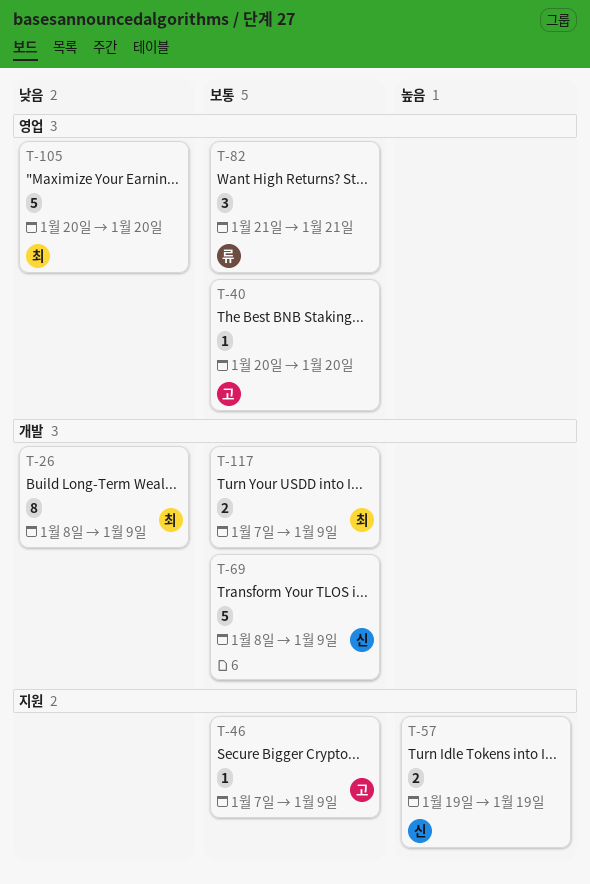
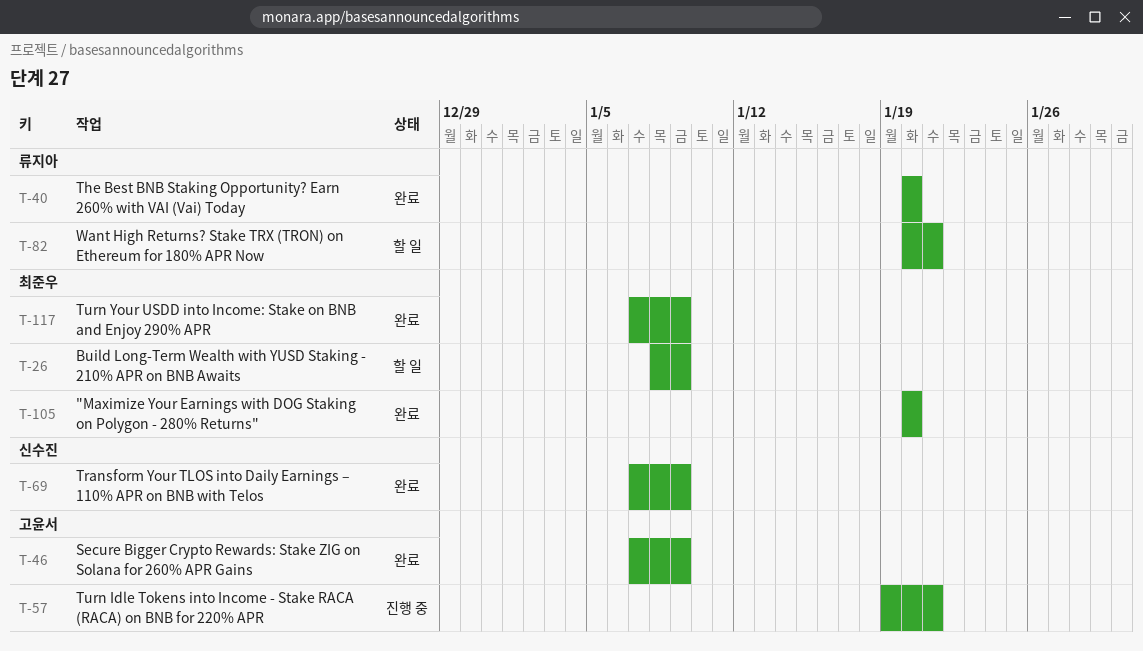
T-40, owner: 고윤서 -> 류지아
T-57, owner: 신수진 -> 고윤서
T-57, due: Jan 19 -> Jan 21
T-69, start: Jan 8 -> Jan 7
T-82, start: Jan 21 -> Jan 20

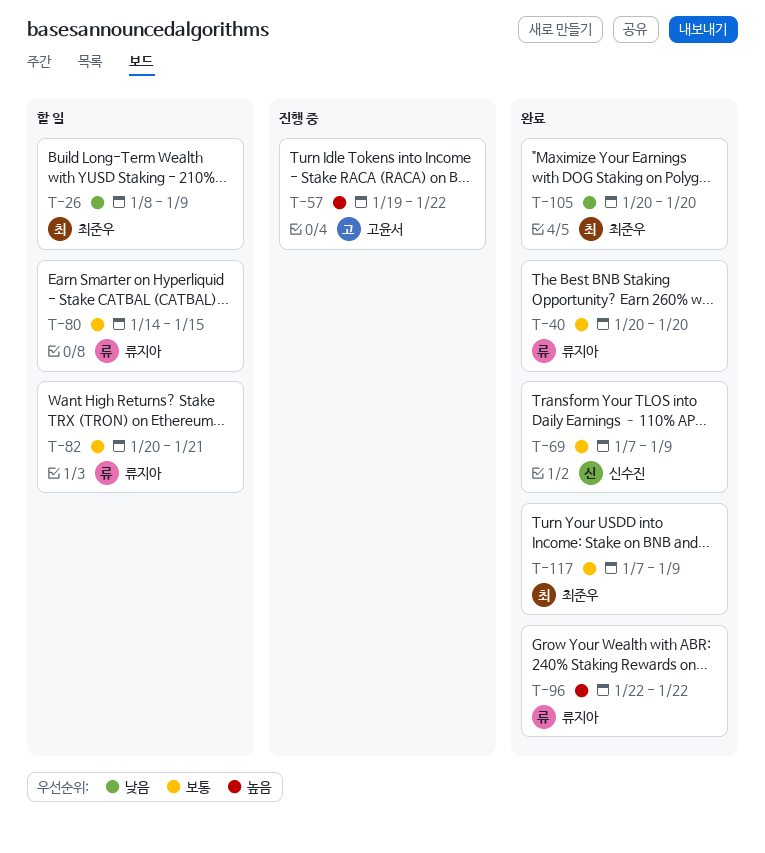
T-46: present -> none
T-57, due: Jan 21 -> Jan 22
T-80: none -> present
T-96: none -> present

